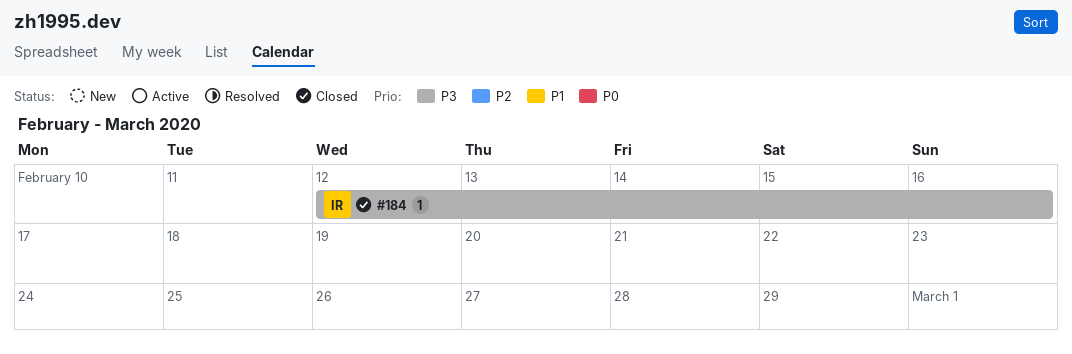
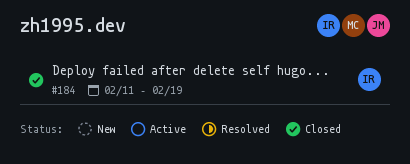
#184, start: Feb 12 -> Feb 11
#184, due: Feb 16 -> Feb 19

